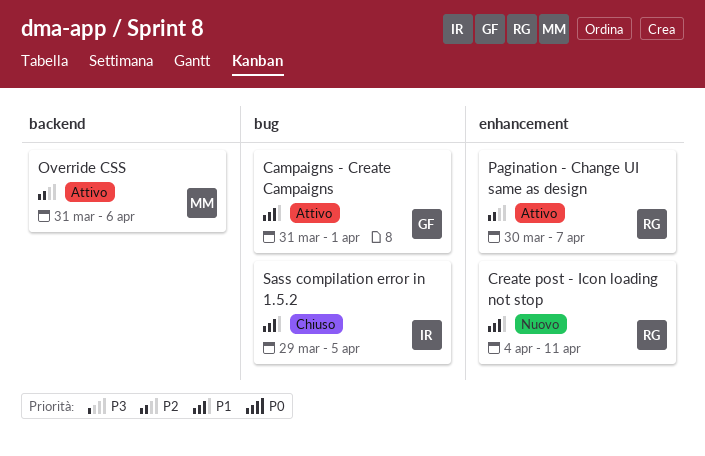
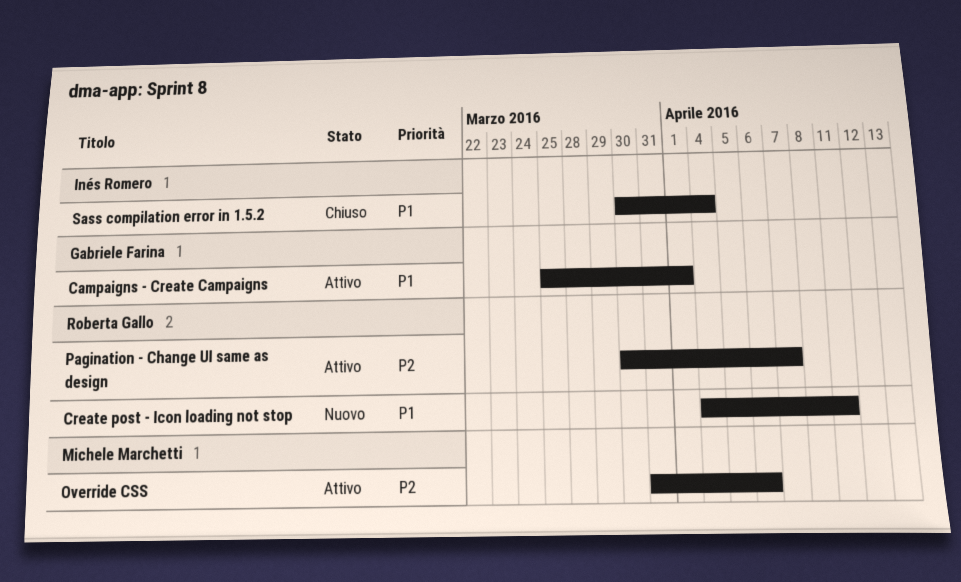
Campaigns - Create Campaigns, start: Mar 31 -> Mar 25
Sass compilation error in 1.5.2, start: Mar 29 -> Mar 30
Sass compilation error in 1.5.2, due: Apr 5 -> Apr 4

